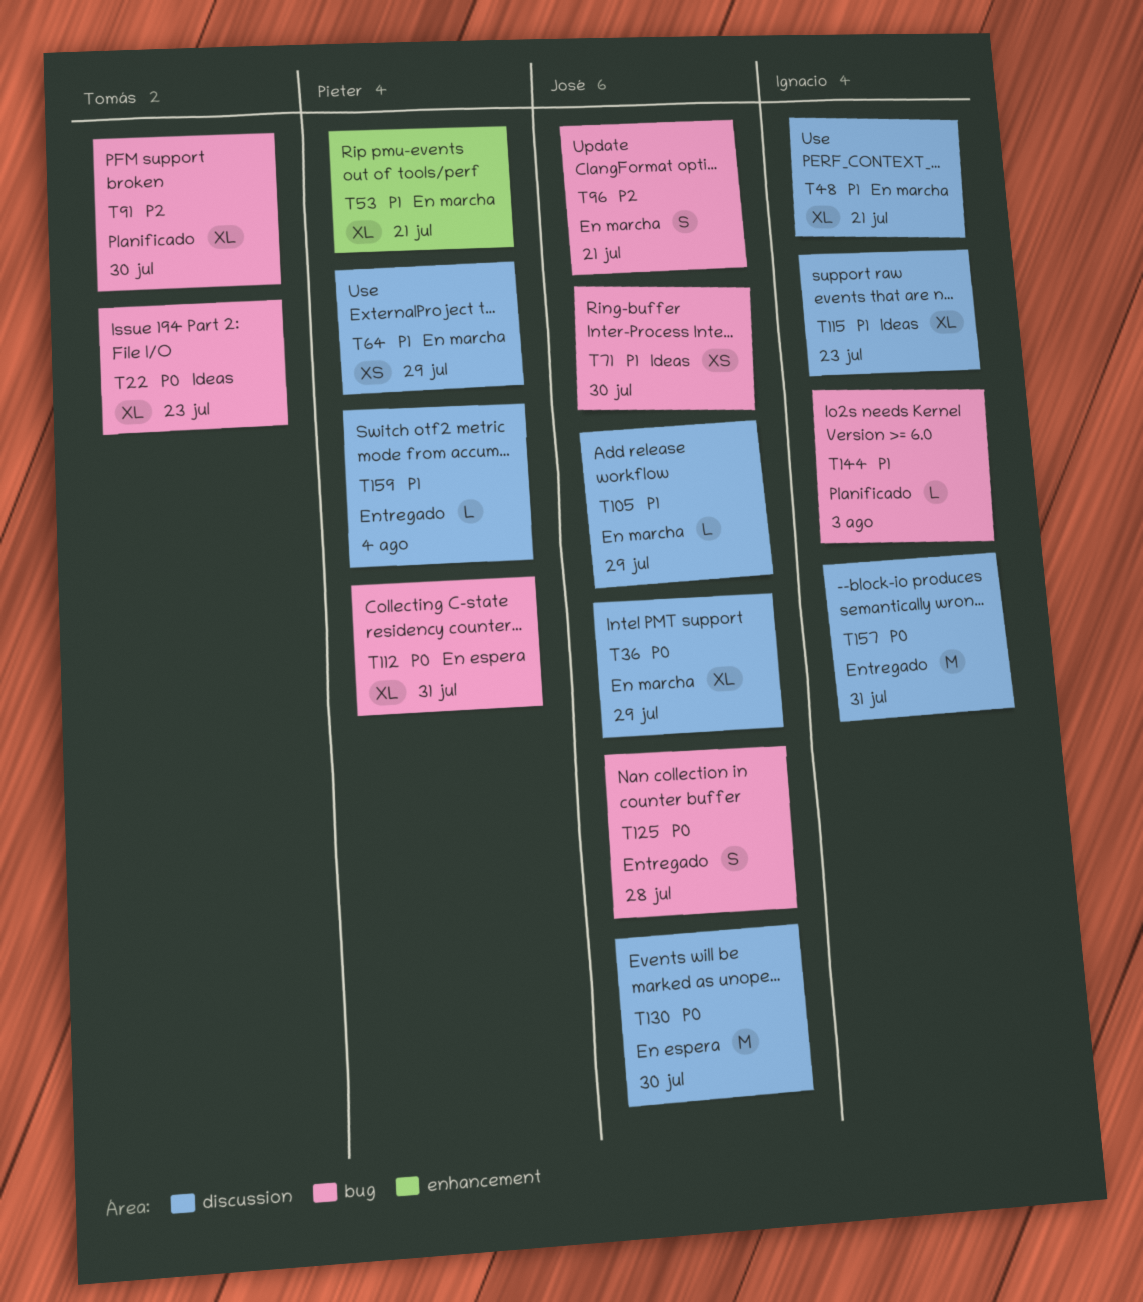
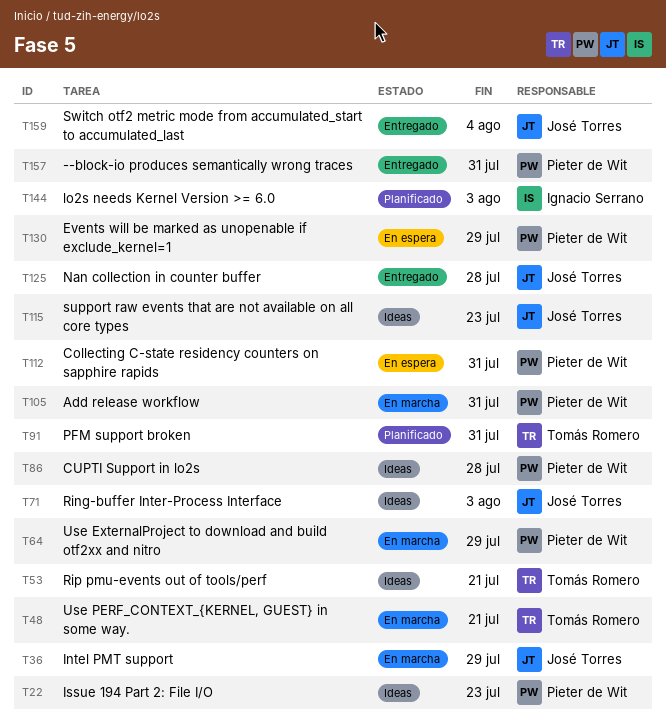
T22, owner: Tomás Romero -> Pieter de Wit
T48, owner: Ignacio Serrano -> Tomás Romero
T53, status: En marcha -> Ideas
T53, owner: Pieter de Wit -> Tomás Romero
T71, due: Jul 30 -> Aug 3
T86: none -> present
T91, due: Jul 30 -> Jul 31
T96: present -> none
T105, owner: José Torres -> Pieter de Wit
T105, due: Jul 29 -> Jul 31
T115, owner: Ignacio Serrano -> José Torres
T130, owner: José Torres -> Pieter de Wit
T130, due: Jul 30 -> Jul 29
T157, owner: Ignacio Serrano -> Pieter de Wit
T159, owner: Pieter de Wit -> José Torres

